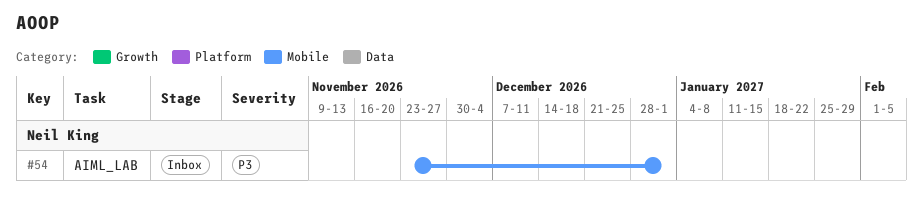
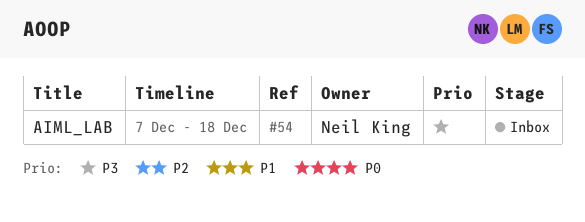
#54, start: Nov 23 -> Dec 7
#54, due: Jan 1 -> Dec 18

